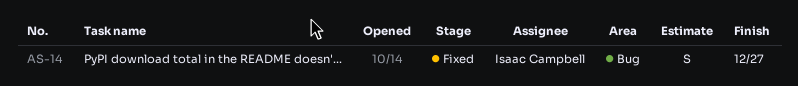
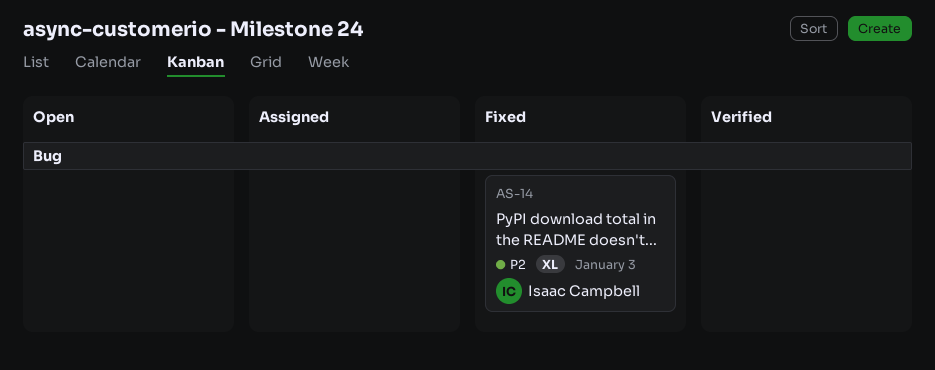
AS-14, estimate: S -> XL
AS-14, due: Dec 27 -> Jan 3

